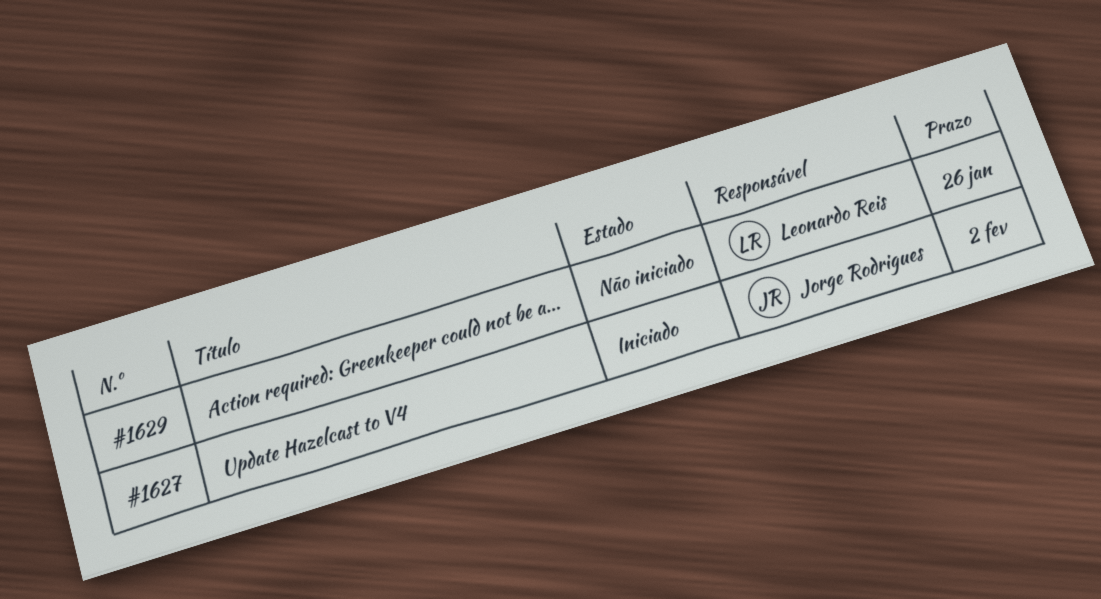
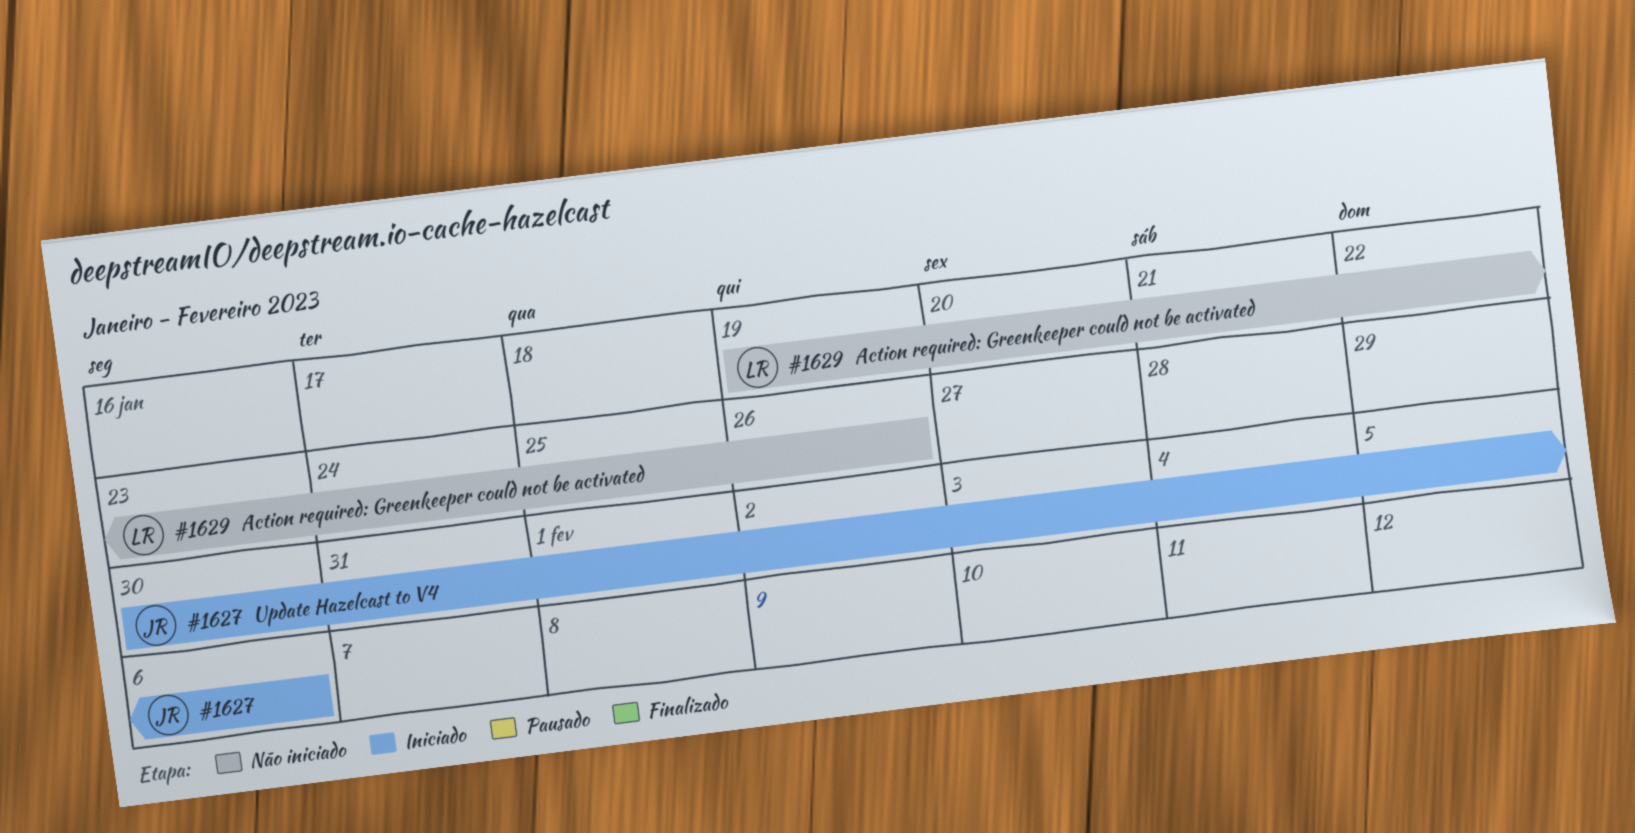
#1627, due: Feb 2 -> Feb 6

